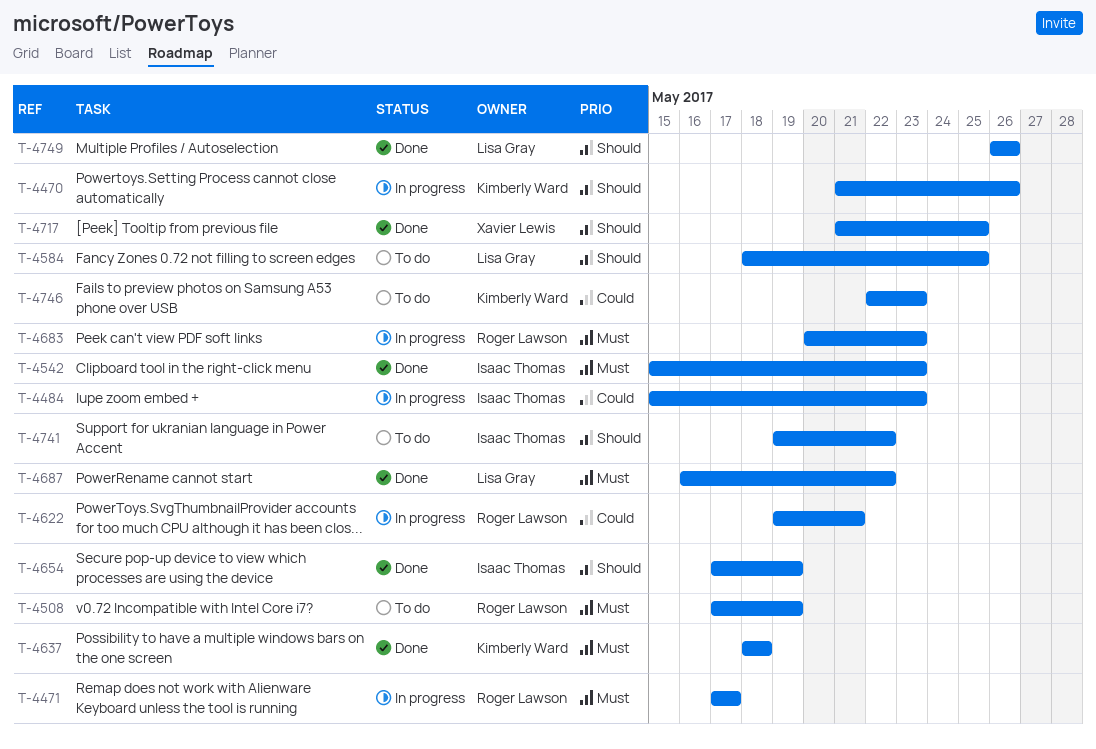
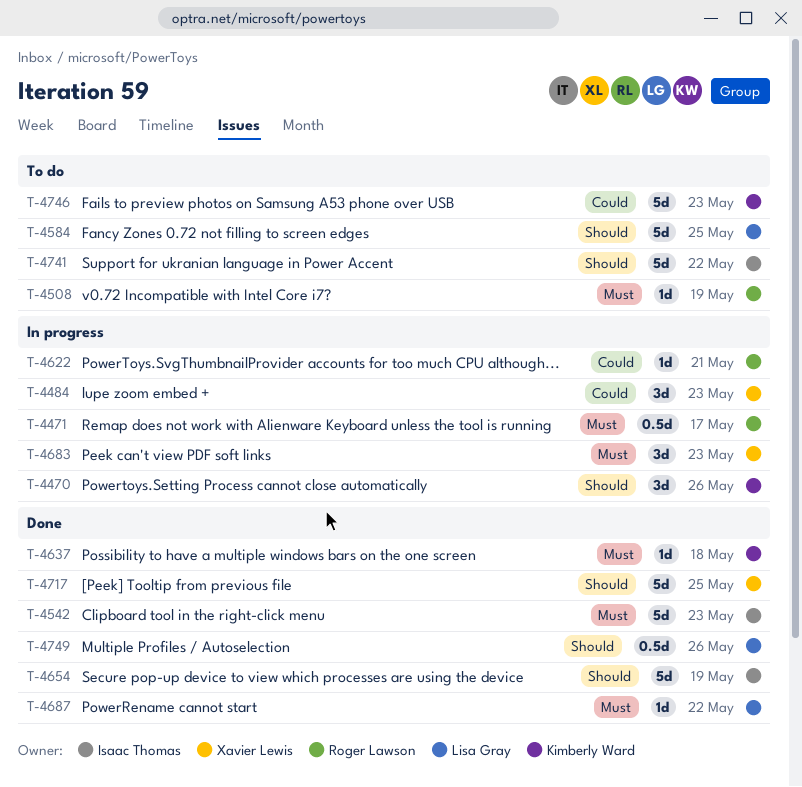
T-4484, owner: Isaac Thomas -> Xavier Lewis
T-4683, owner: Roger Lawson -> Xavier Lewis

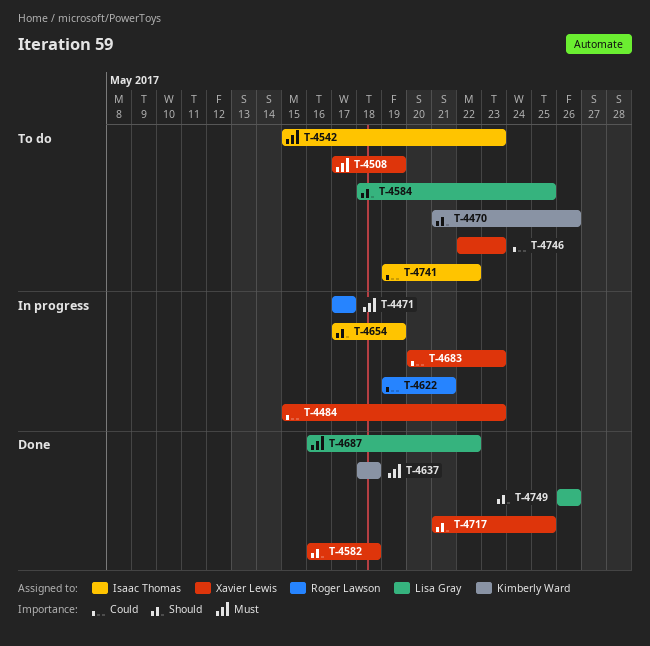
T-4470, status: In progress -> To do
T-4508, owner: Roger Lawson -> Xavier Lewis
T-4542, status: Done -> To do
T-4582: none -> present
T-4654, status: Done -> In progress
T-4683, priority: Must -> Could
T-4741, priority: Should -> Could
T-4746, owner: Kimberly Ward -> Xavier Lewis

